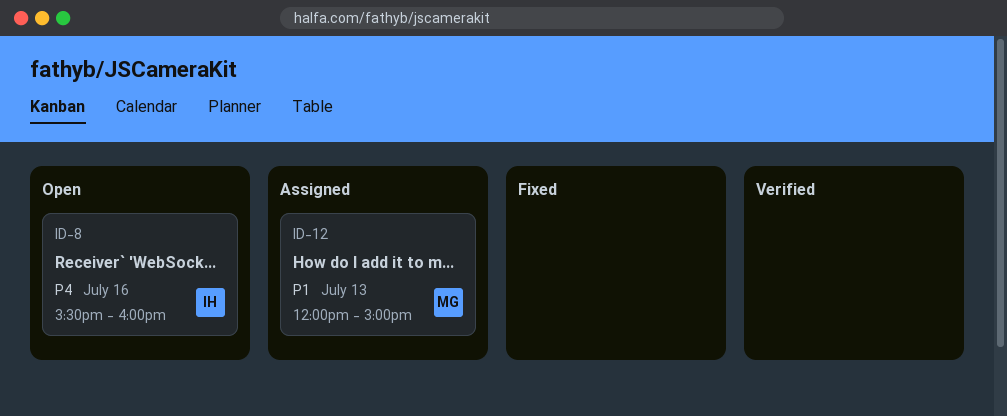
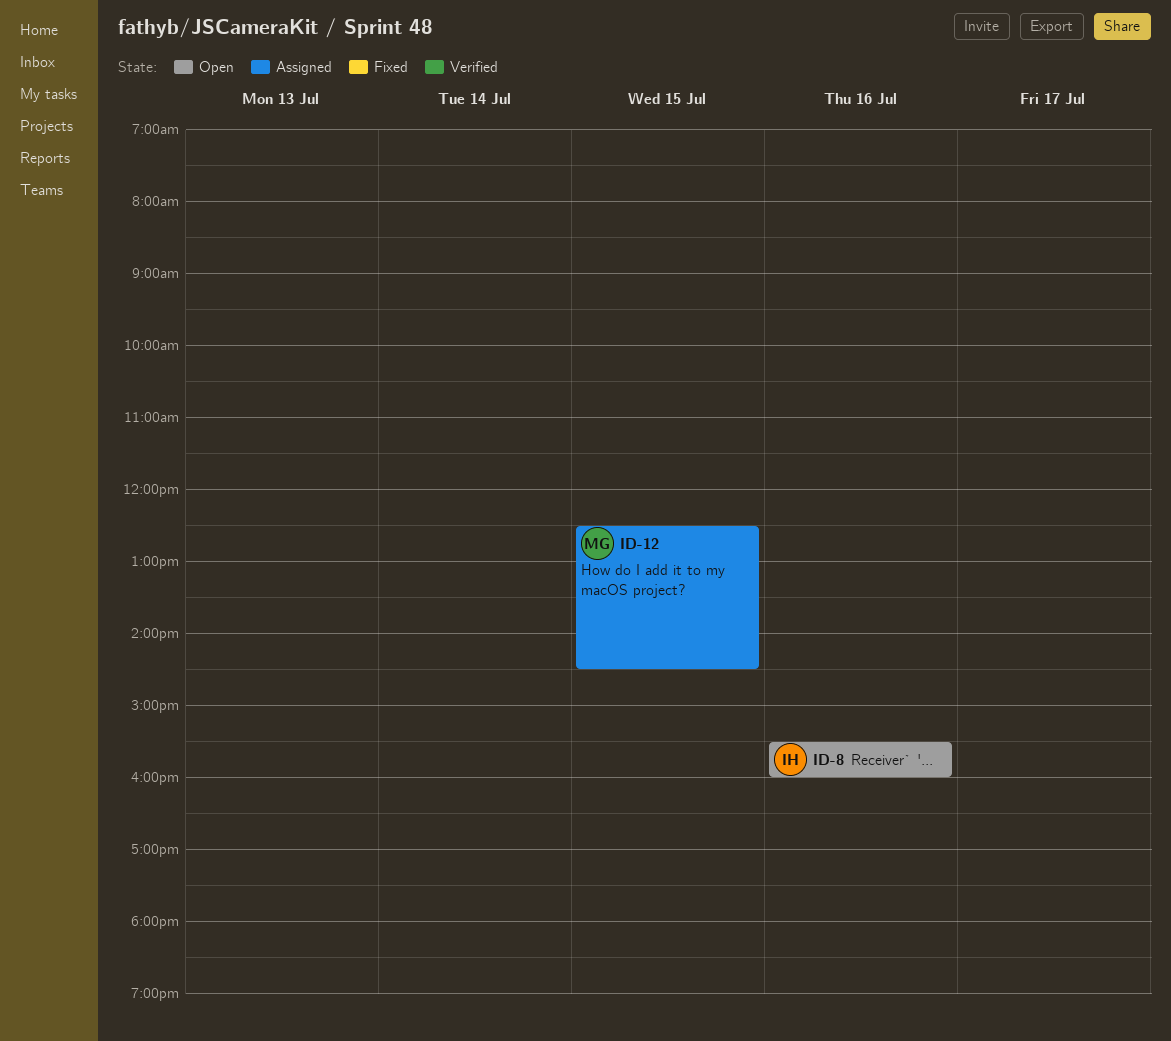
ID-12, day: Jul 13 -> Jul 15
ID-12, begins: 12:00 -> 12:30
ID-12, ends: 15:00 -> 14:30

